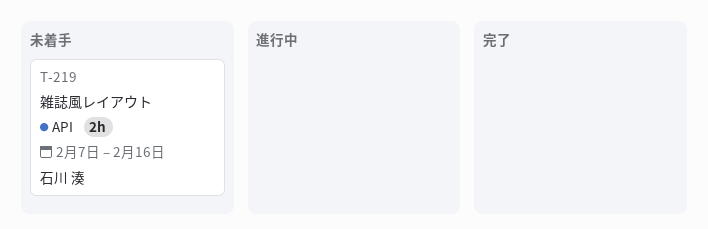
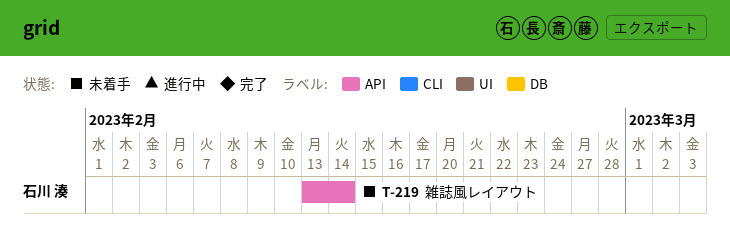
T-219, start: Feb 7 -> Feb 13
T-219, due: Feb 16 -> Feb 14

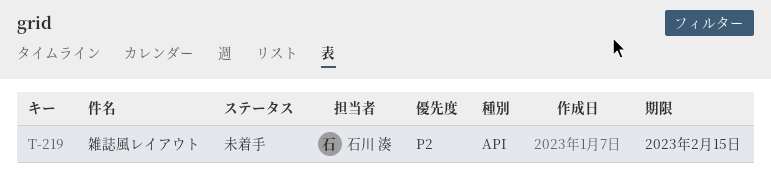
T-219, due: Feb 14 -> Feb 15

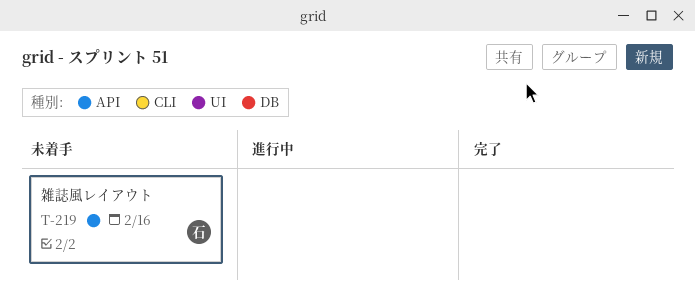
T-219, due: Feb 15 -> Feb 16

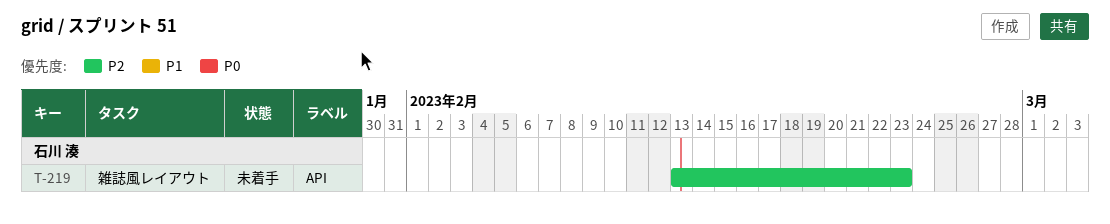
T-219, due: Feb 16 -> Feb 23

